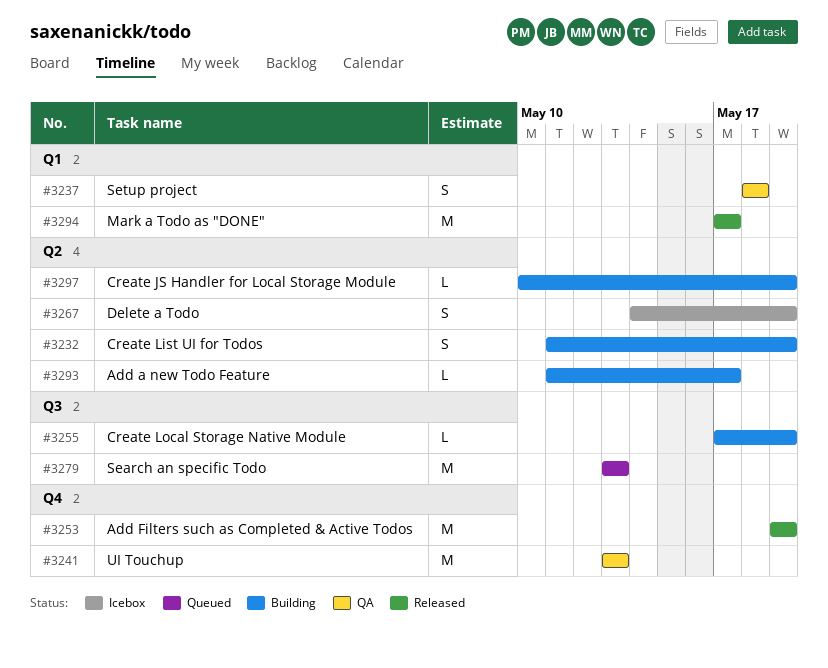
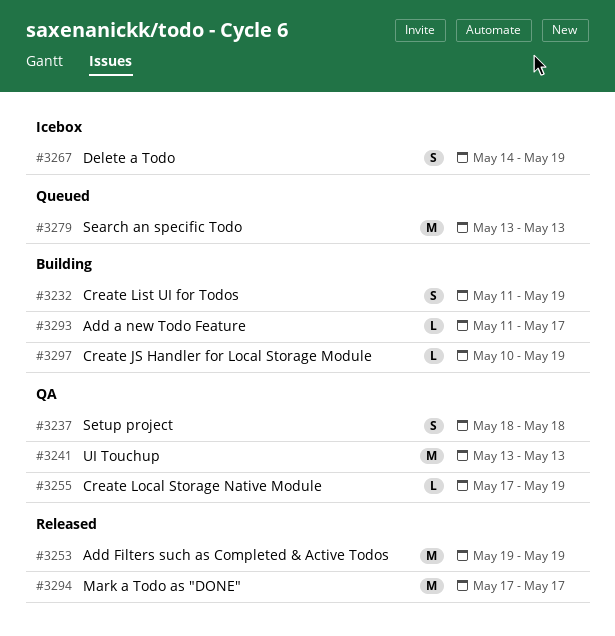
#3255, status: Building -> QA

